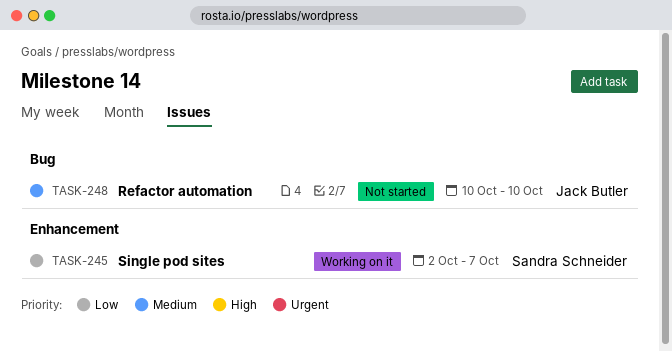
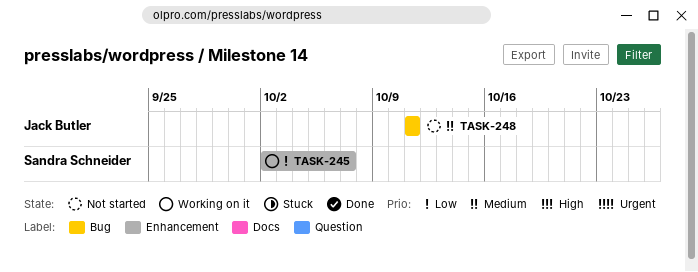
TASK-248, start: Oct 10 -> Oct 11
TASK-248, due: Oct 10 -> Oct 11

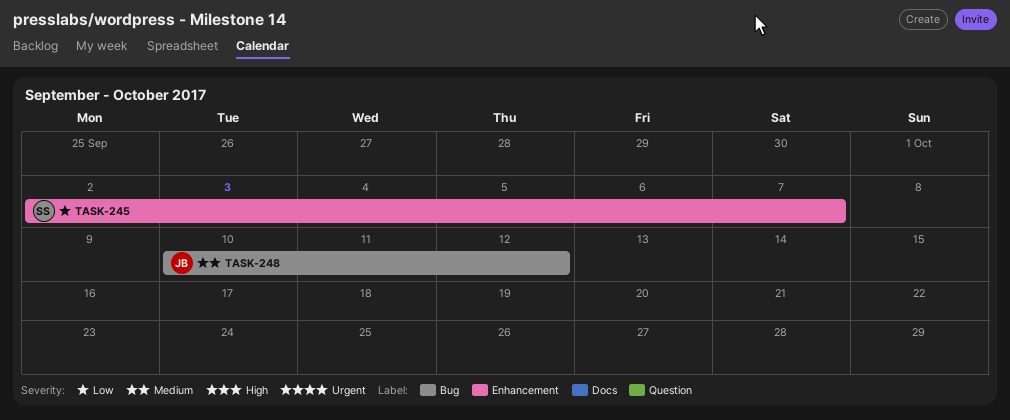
TASK-248, start: Oct 11 -> Oct 10
TASK-248, due: Oct 11 -> Oct 12

